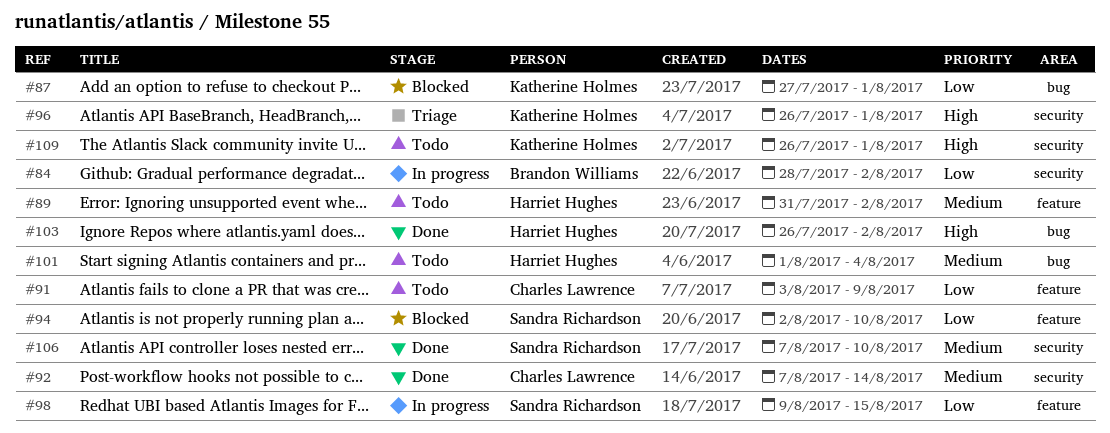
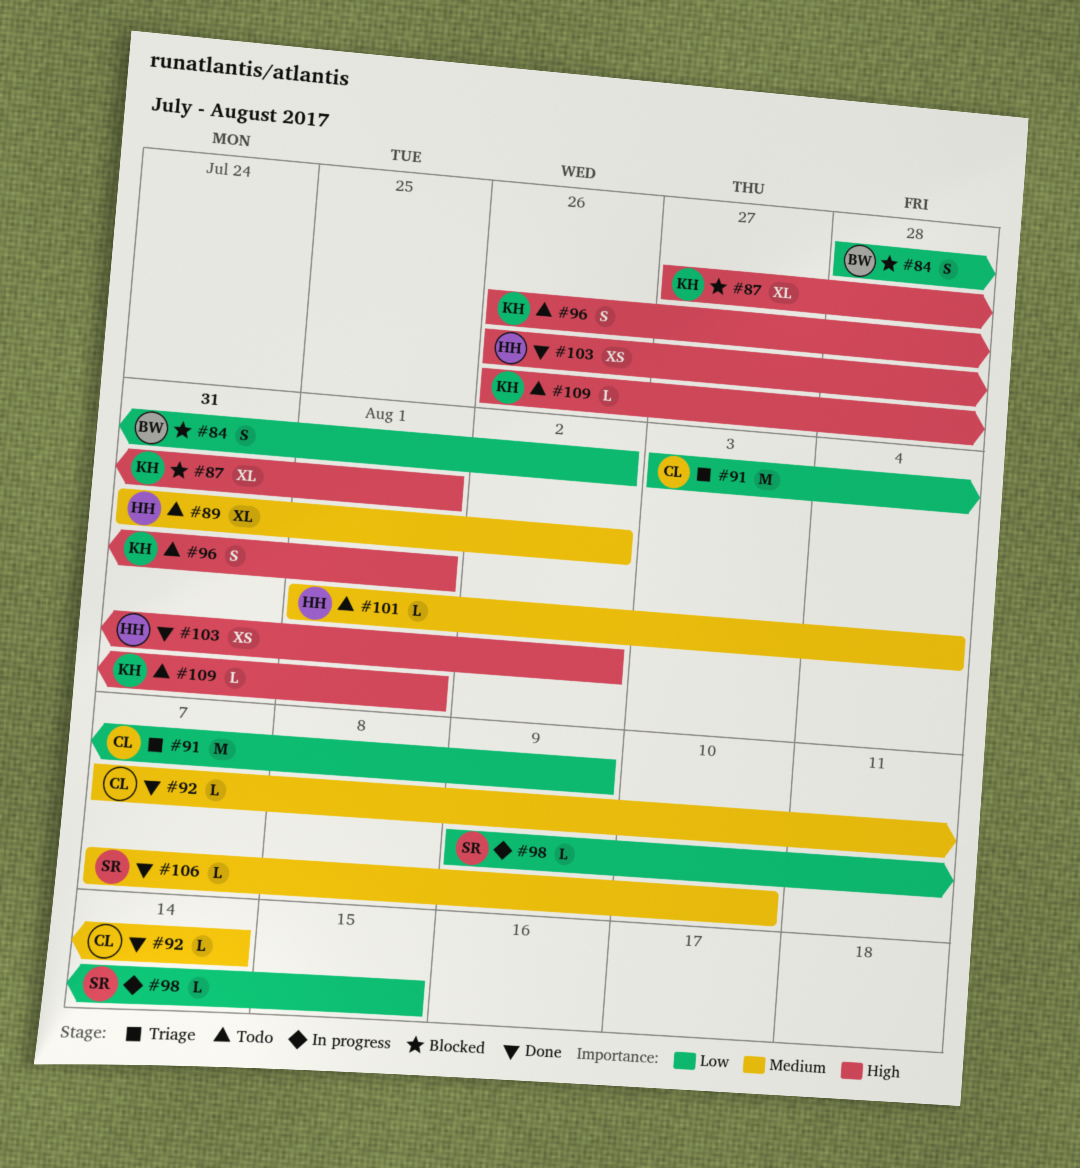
#84, status: In progress -> Blocked
#87, priority: Low -> High
#91, status: Todo -> Triage
#94: present -> none
#96, status: Triage -> Todo

